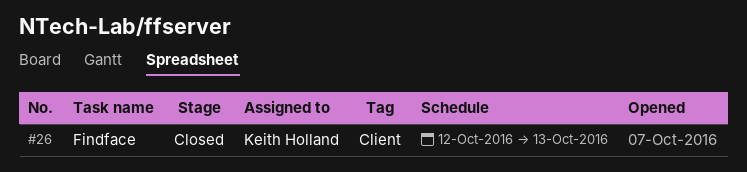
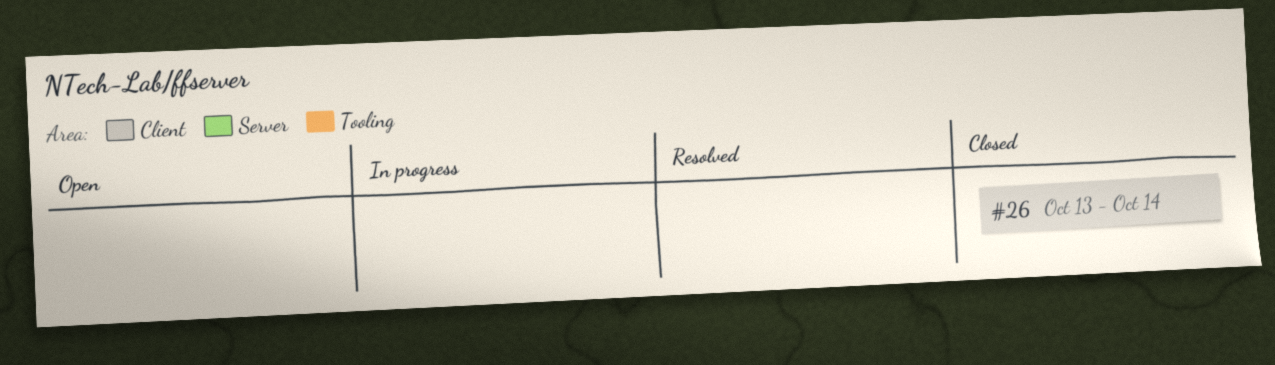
#26, start: Oct 12 -> Oct 13
#26, due: Oct 13 -> Oct 14

